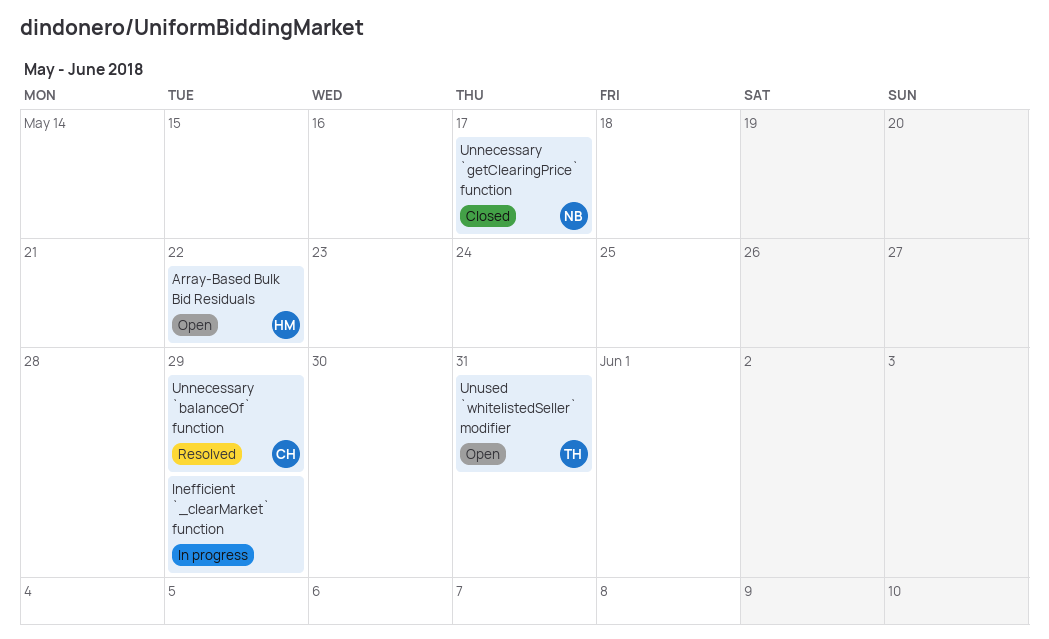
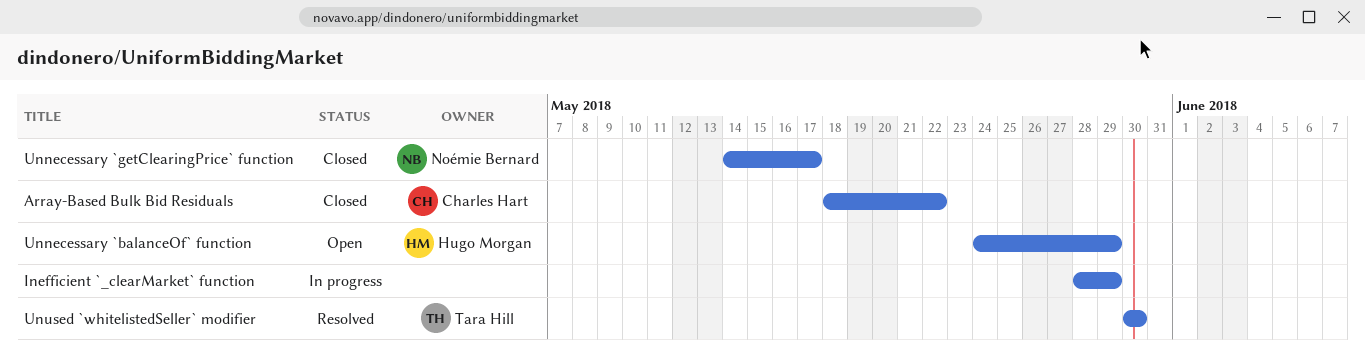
Array-Based Bulk Bid Residuals, status: Open -> Closed
Array-Based Bulk Bid Residuals, owner: Hugo Morgan -> Charles Hart
Unnecessary `balanceOf` function, status: Resolved -> Open
Unnecessary `balanceOf` function, owner: Charles Hart -> Hugo Morgan
Unused `whitelistedSeller` modifier, status: Open -> Resolved
Unused `whitelistedSeller` modifier, due: May 31 -> May 30

